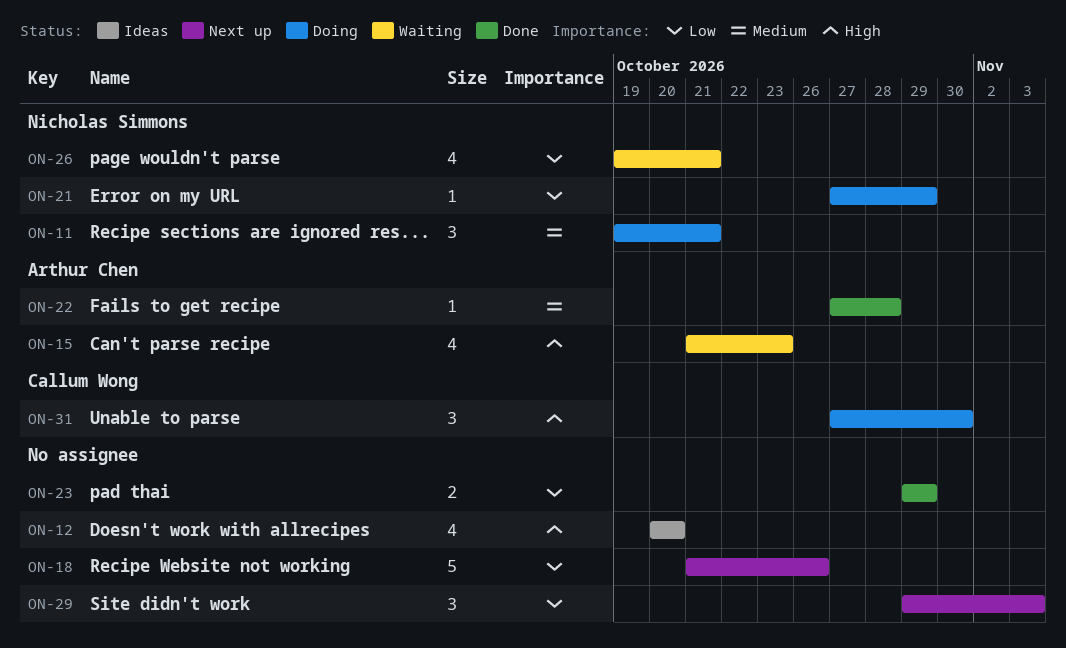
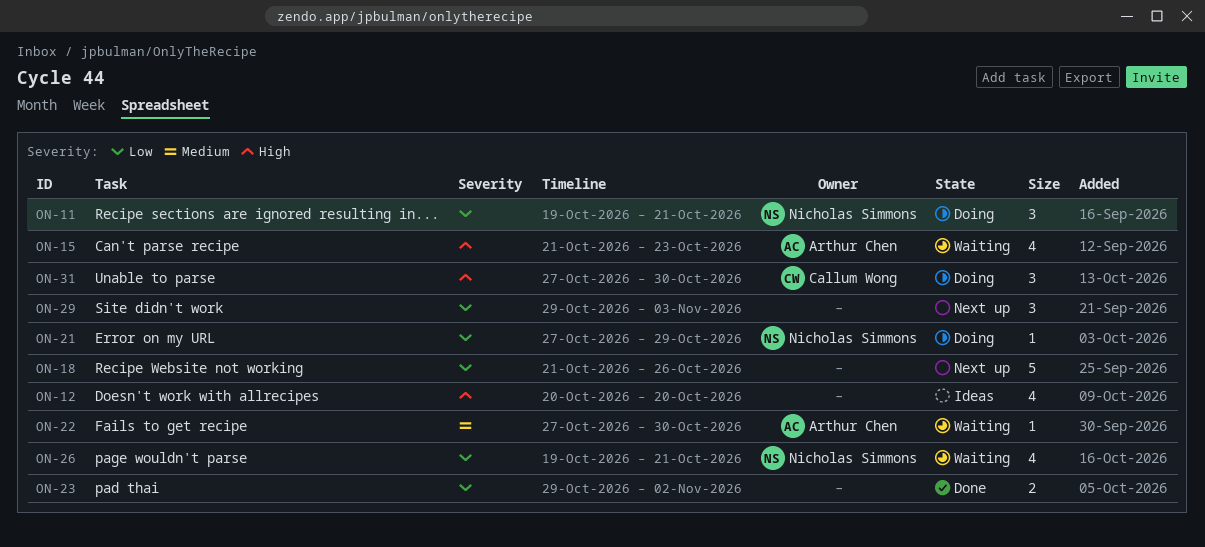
ON-11, priority: Medium -> Low
ON-22, status: Done -> Waiting
ON-22, due: Oct 28 -> Oct 30
ON-23, due: Oct 29 -> Nov 2

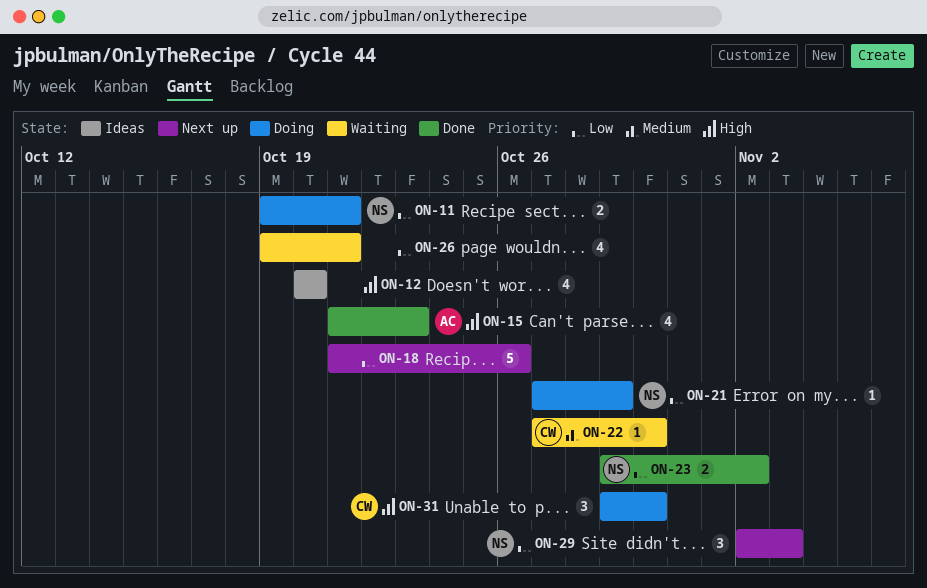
ON-11, estimate: 3 -> 2
ON-15, status: Waiting -> Done
ON-22, owner: Arthur Chen -> Callum Wong
ON-23, owner: none -> Nicholas Simmons
ON-26, owner: Nicholas Simmons -> none
ON-29, owner: none -> Nicholas Simmons
ON-29, start: Oct 29 -> Nov 2
ON-31, start: Oct 27 -> Oct 29

